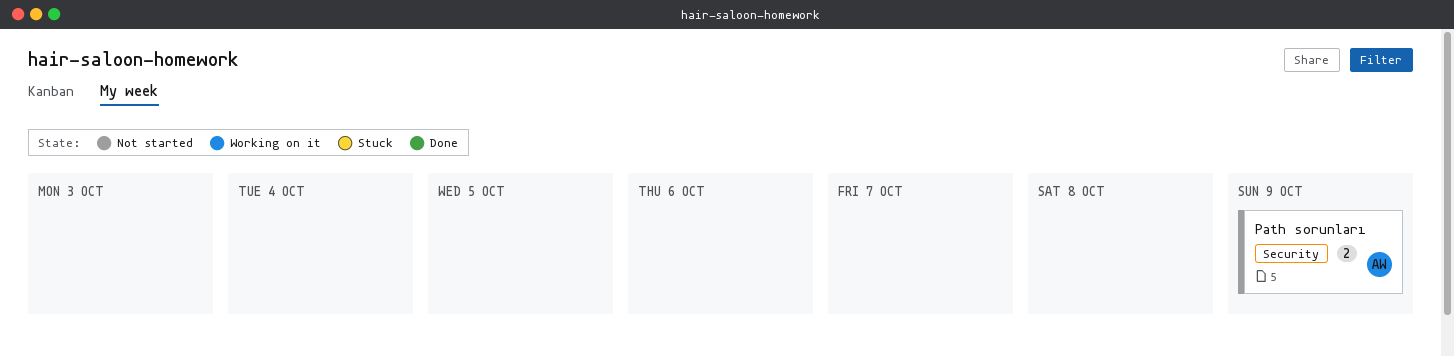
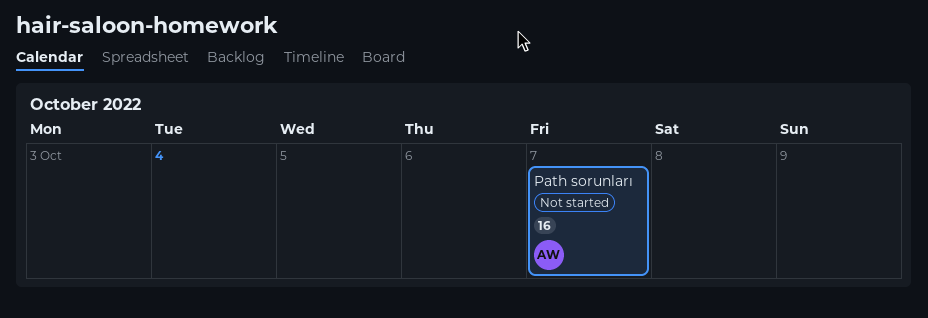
Path sorunları, estimate: 2 -> 16
Path sorunları, due: Oct 9 -> Oct 7

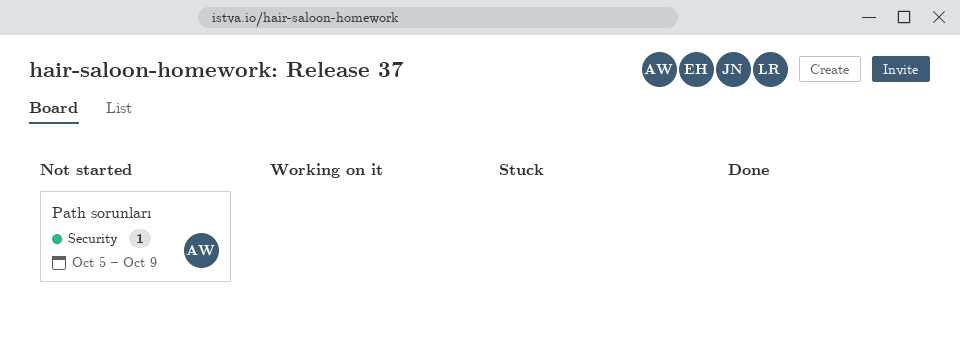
Path sorunları, estimate: 16 -> 1
Path sorunları, due: Oct 7 -> Oct 9

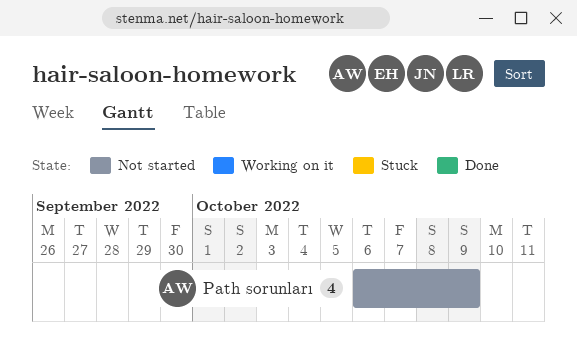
Path sorunları, estimate: 1 -> 4
Path sorunları, start: Oct 5 -> Oct 6

